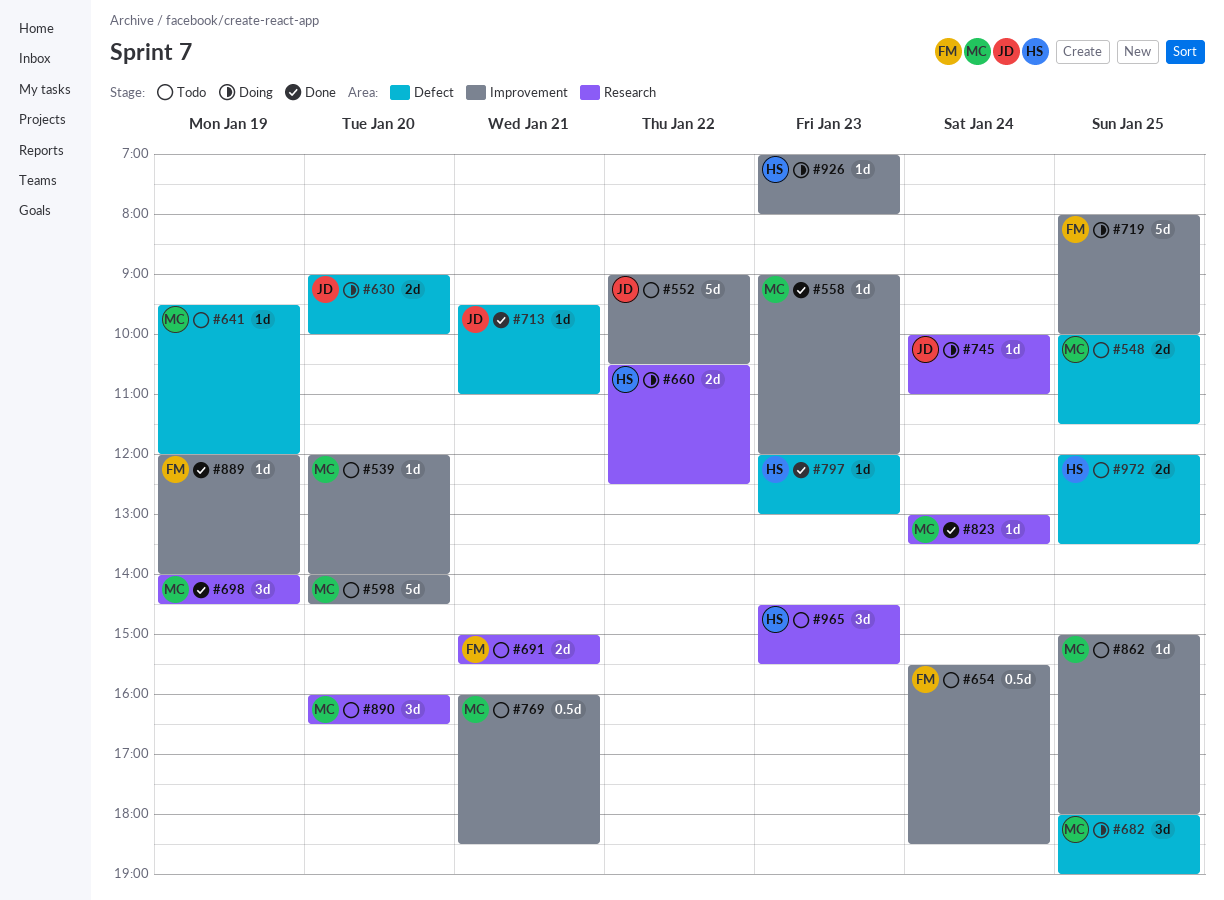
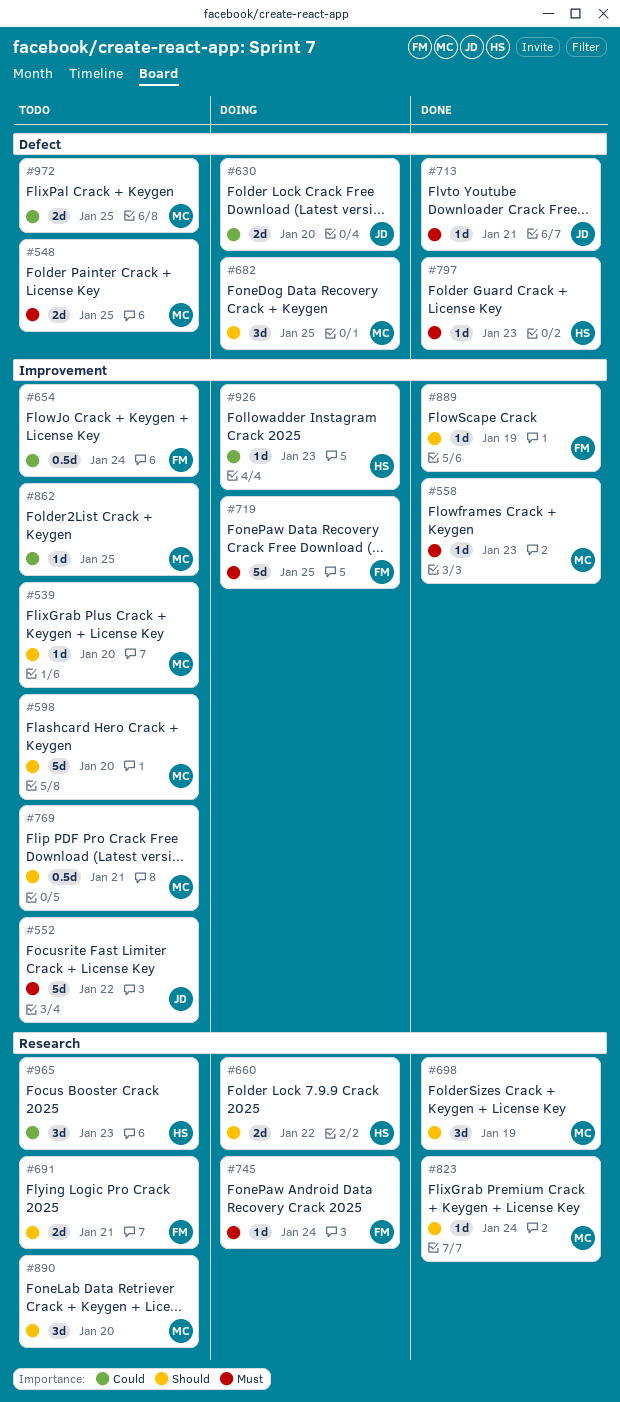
#641: present -> none
#745, owner: JD -> FM
#972, owner: HS -> MC

